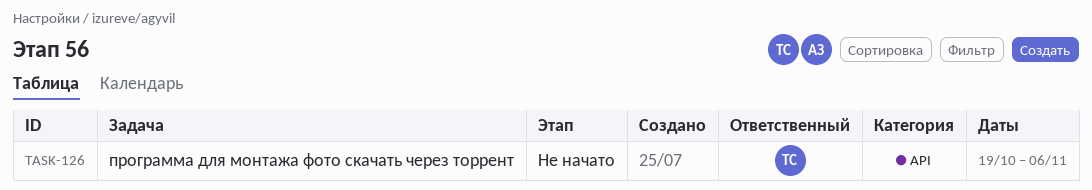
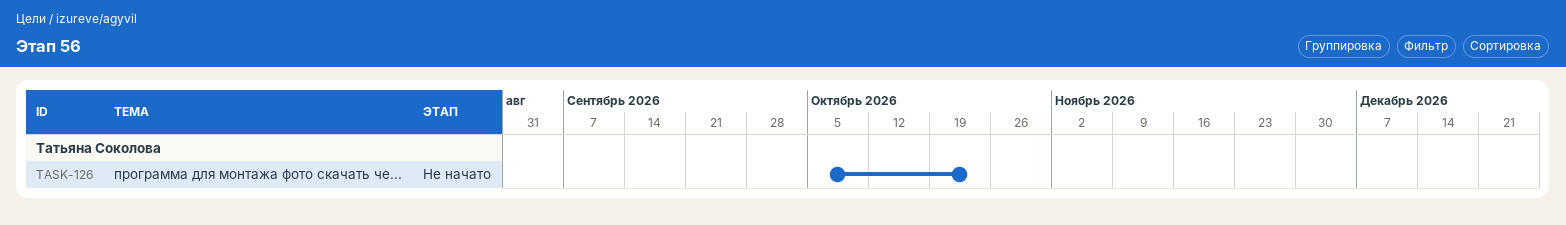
TASK-126, start: Oct 19 -> Oct 5
TASK-126, due: Nov 6 -> Oct 23

